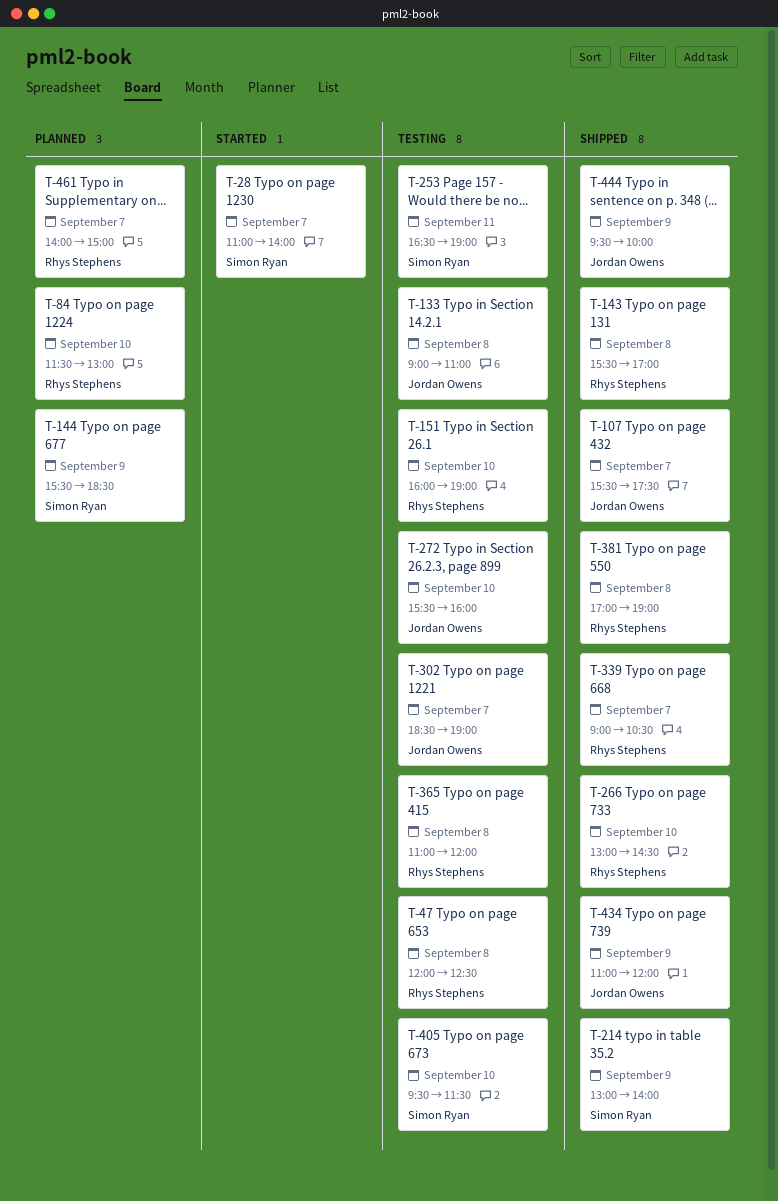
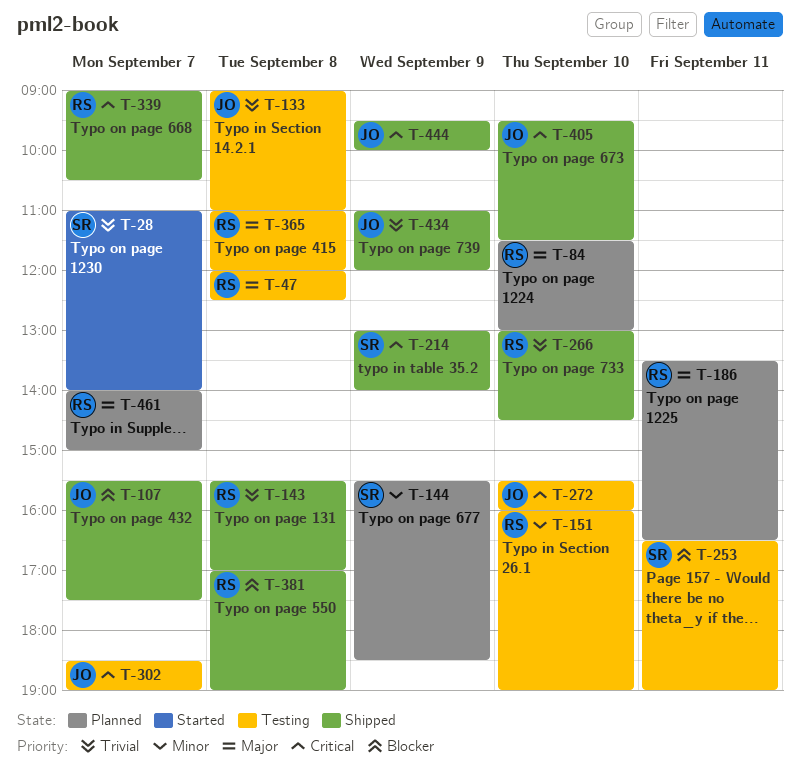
T-186: none -> present
T-405, status: Testing -> Shipped
T-405, owner: Simon Ryan -> Jordan Owens

